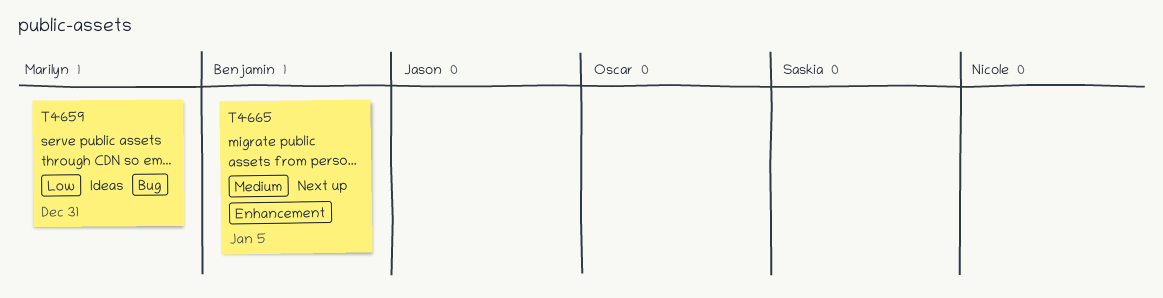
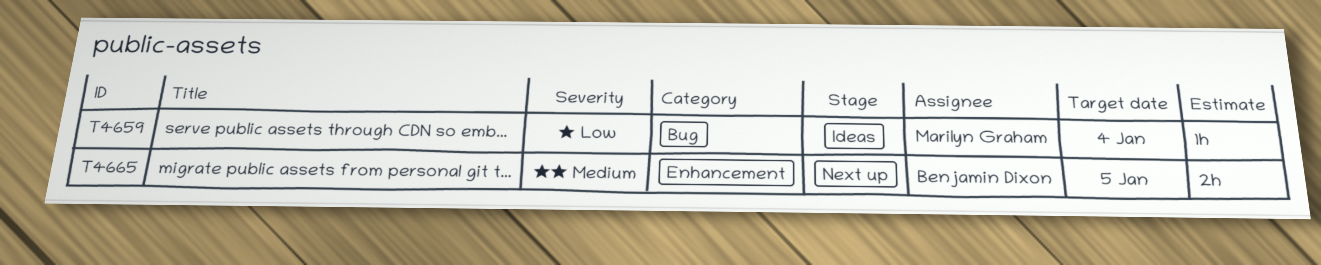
T4659, due: Dec 31 -> Jan 4

